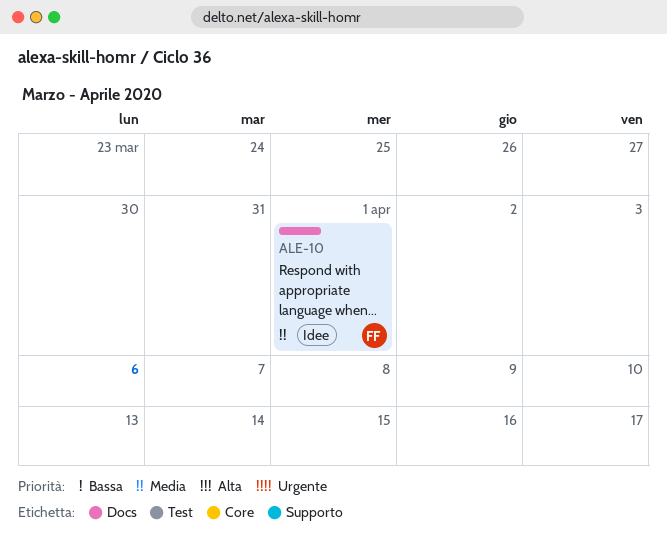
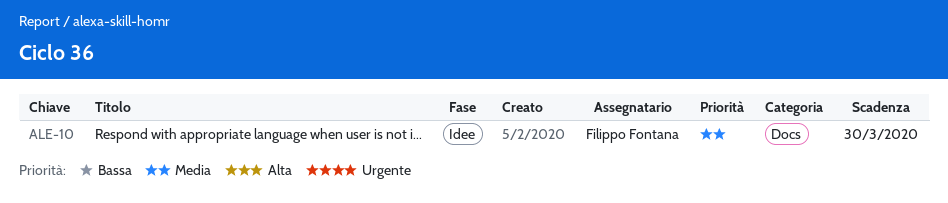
ALE-10, due: Apr 1 -> Mar 30

